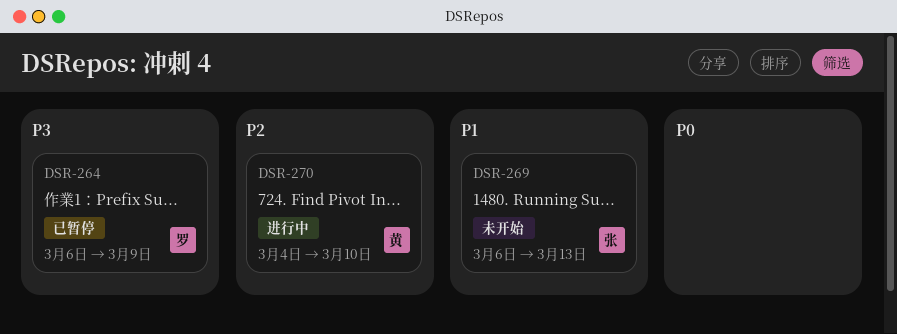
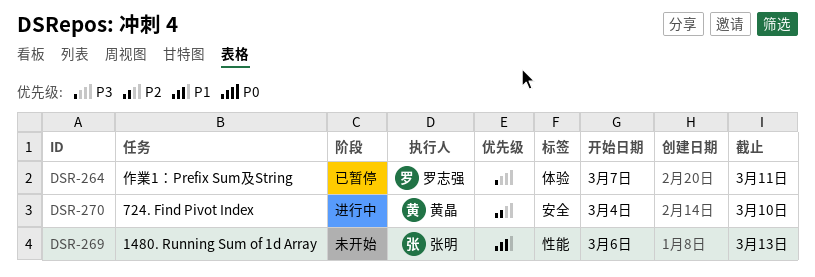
DSR-264, start: Mar 6 -> Mar 7
DSR-264, due: Mar 9 -> Mar 11

